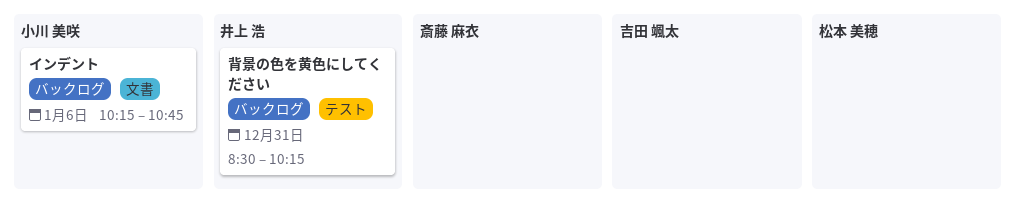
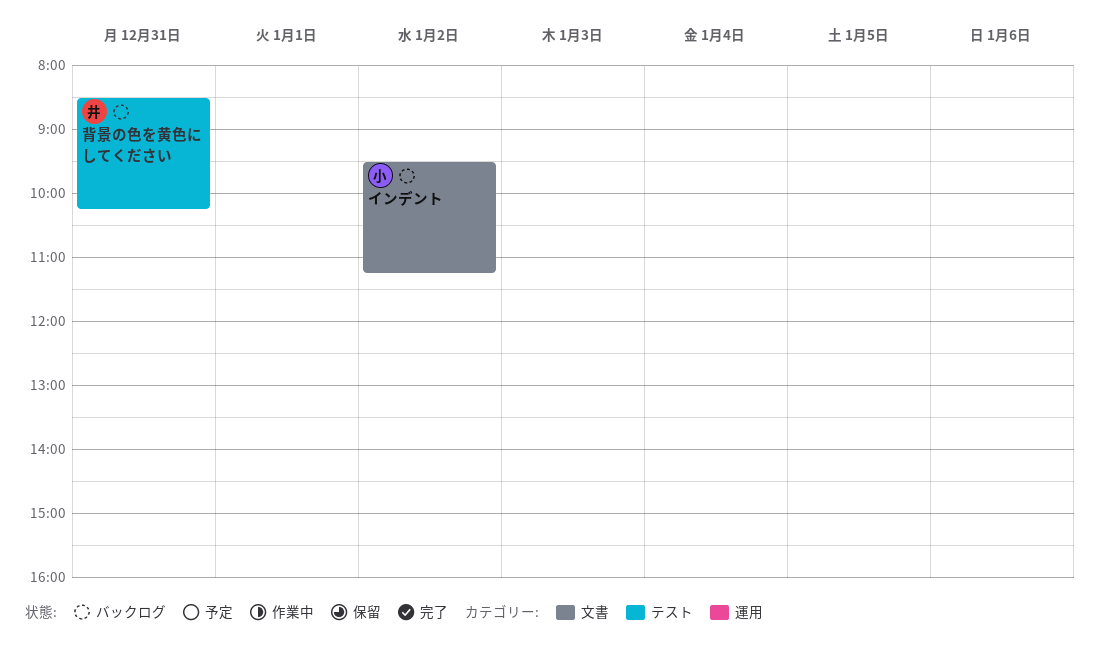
インデント, day: Jan 6 -> Jan 2
インデント, begins: 10:15 -> 09:30
インデント, ends: 10:45 -> 11:15

